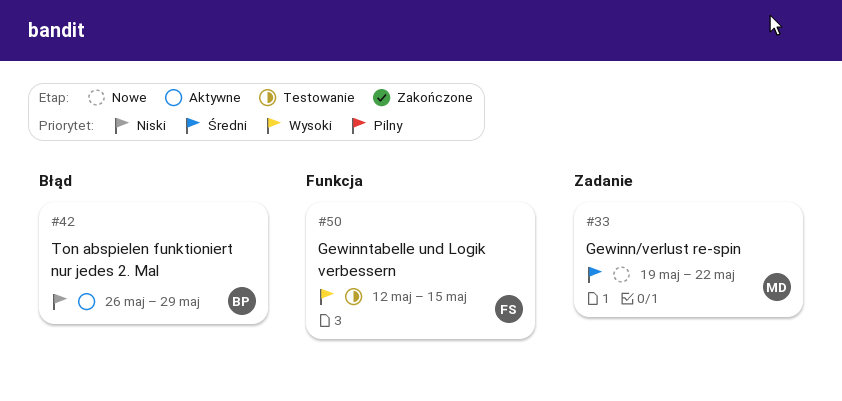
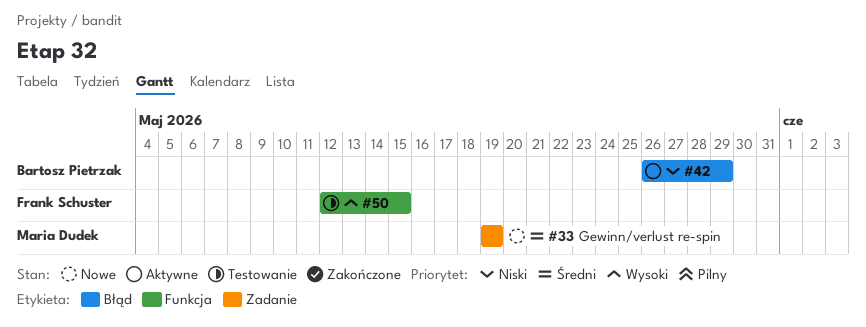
#33, due: May 22 -> May 19

